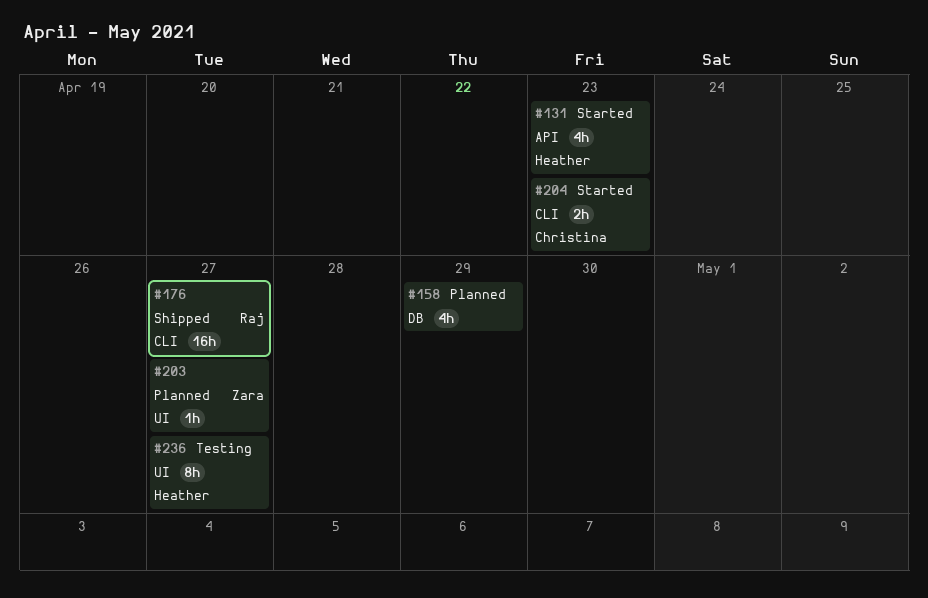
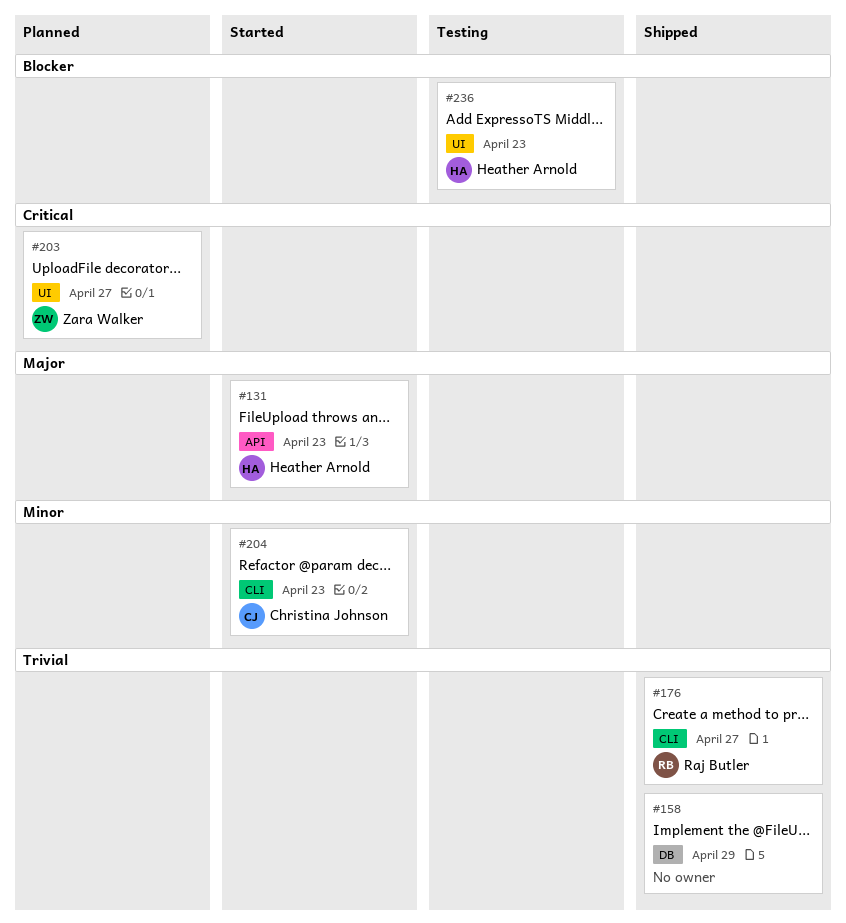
#158, status: Planned -> Shipped
#236, due: Apr 27 -> Apr 23

